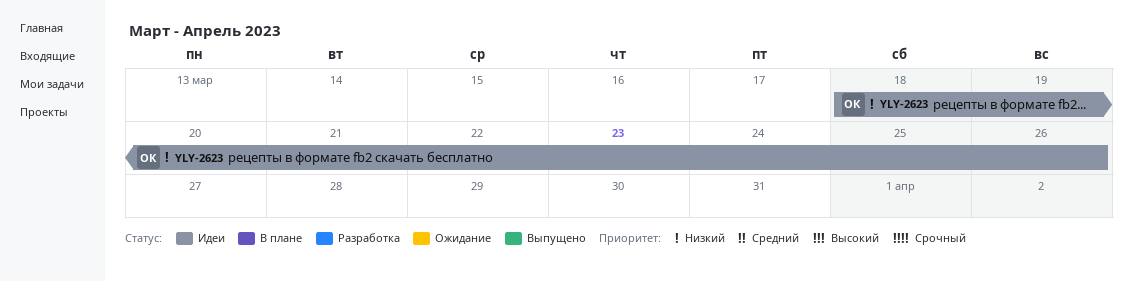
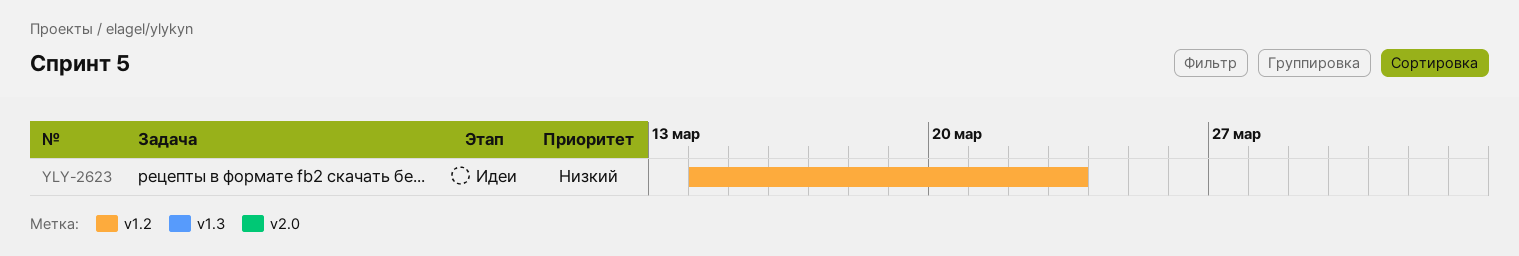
YLY-2623, start: Mar 18 -> Mar 14
YLY-2623, due: Mar 26 -> Mar 23

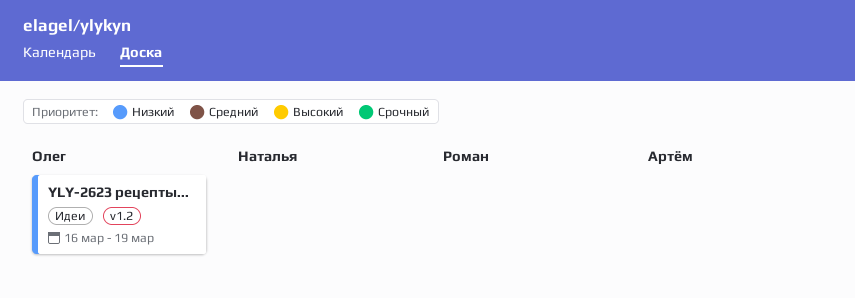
YLY-2623, start: Mar 14 -> Mar 16
YLY-2623, due: Mar 23 -> Mar 19

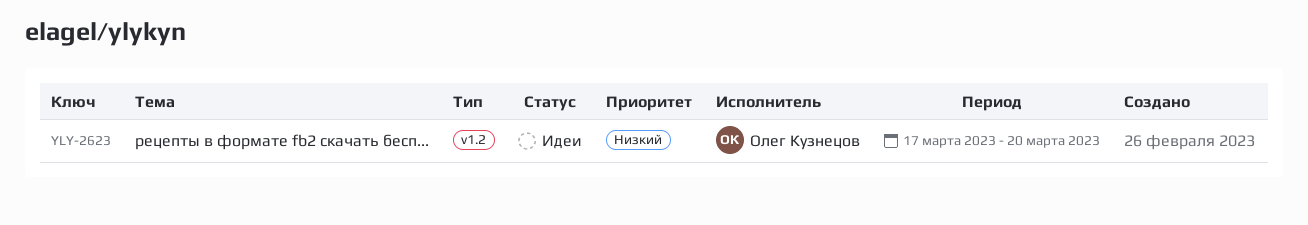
YLY-2623, start: Mar 16 -> Mar 17
YLY-2623, due: Mar 19 -> Mar 20

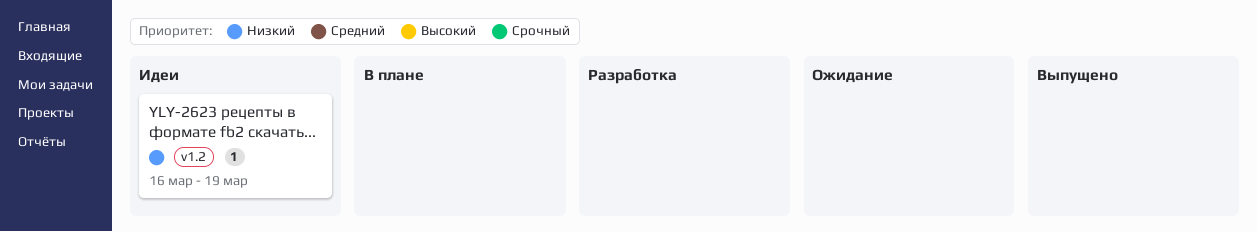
YLY-2623, start: Mar 17 -> Mar 16
YLY-2623, due: Mar 20 -> Mar 19

